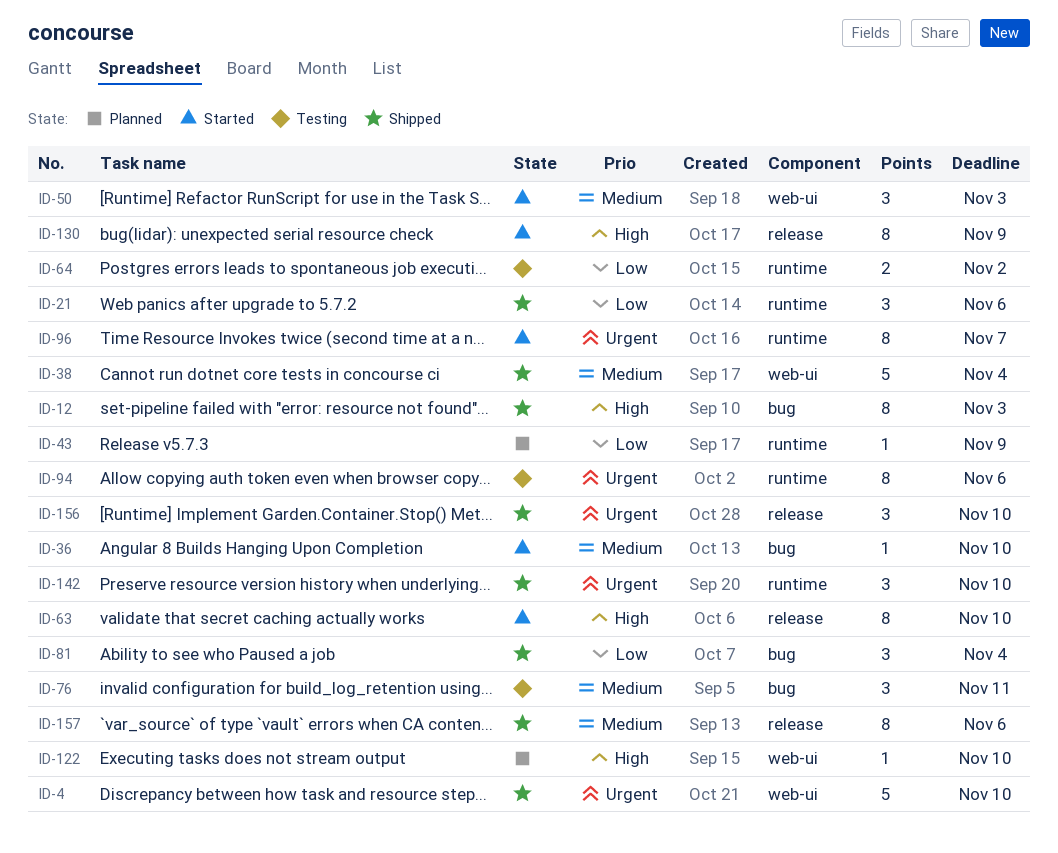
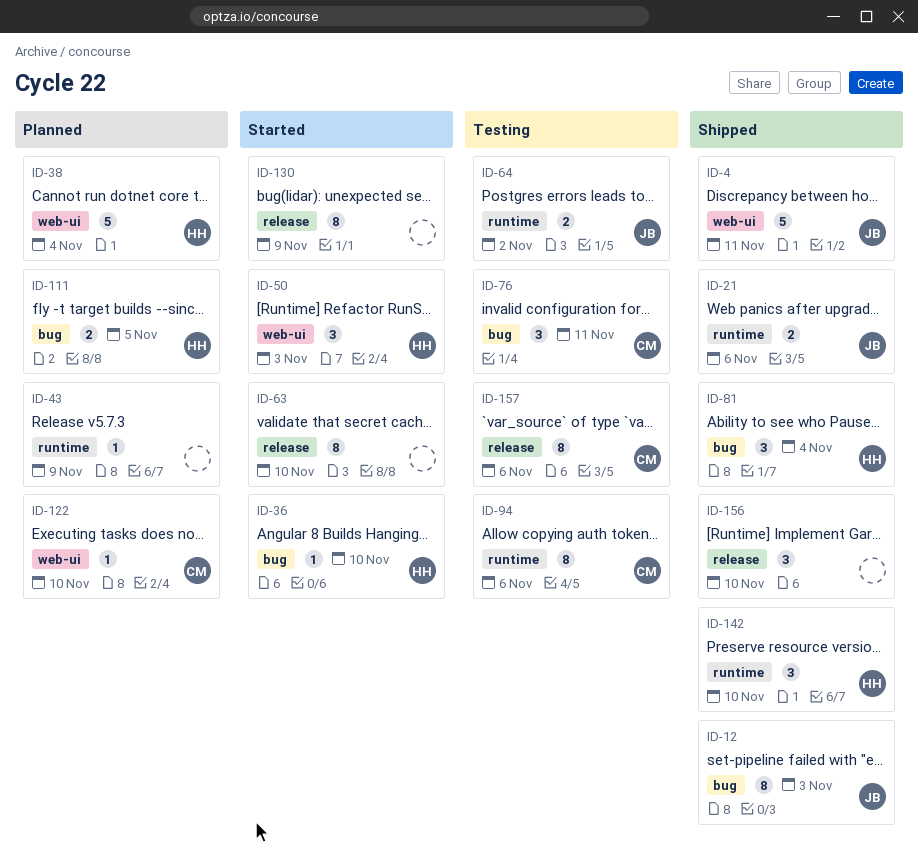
ID-4, due: Nov 10 -> Nov 11
ID-21, estimate: 3 -> 2
ID-38, status: Shipped -> Planned
ID-96: present -> none
ID-111: none -> present
ID-157, status: Shipped -> Testing

